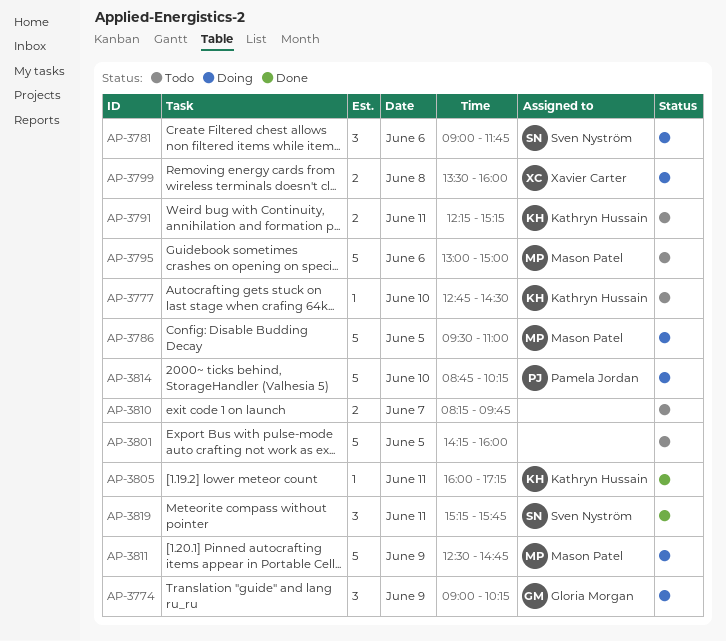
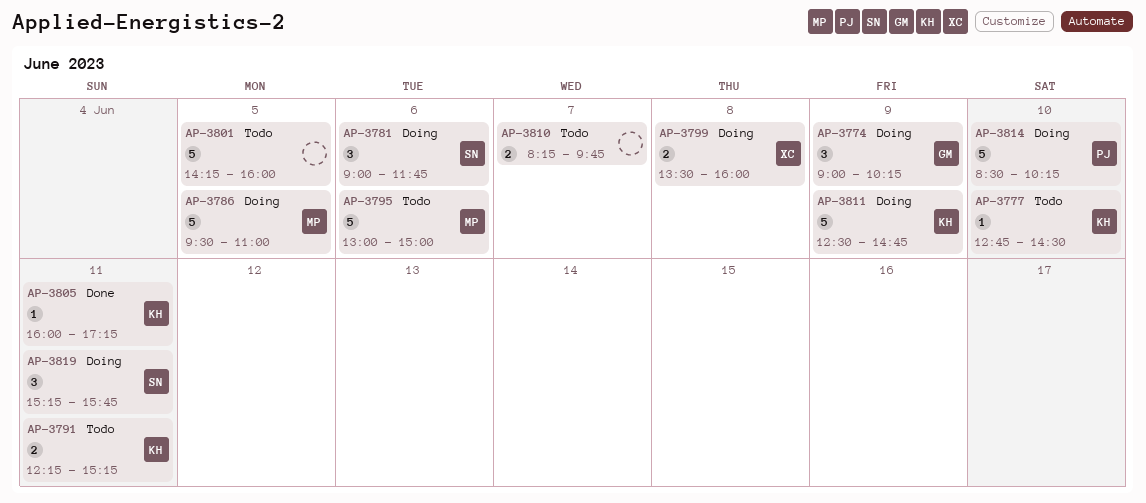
AP-3811, owner: Mason Patel -> Kathryn Hussain
AP-3814, begins: 08:45 -> 08:30
AP-3819, status: Done -> Doing

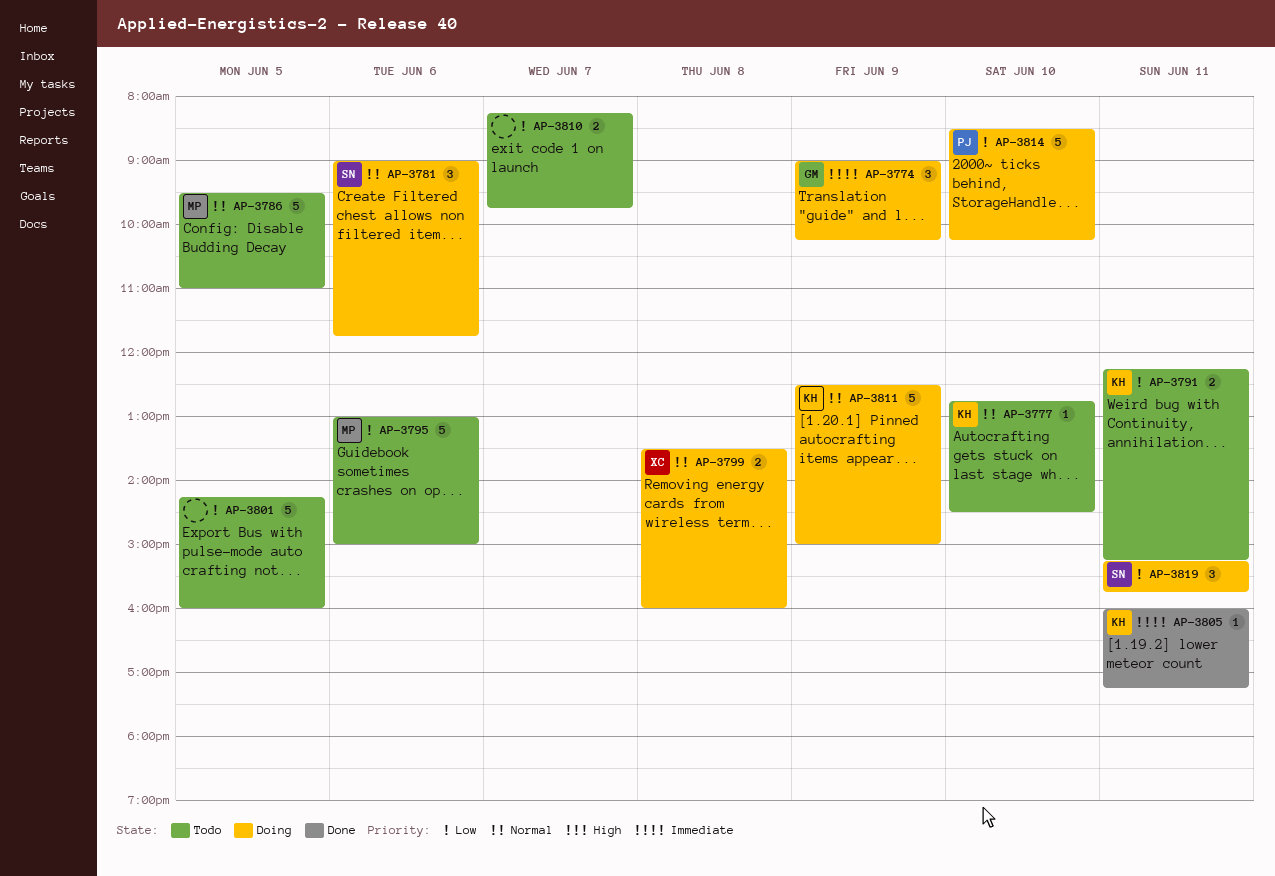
AP-3786, status: Doing -> Todo
AP-3811, ends: 14:45 -> 15:00

